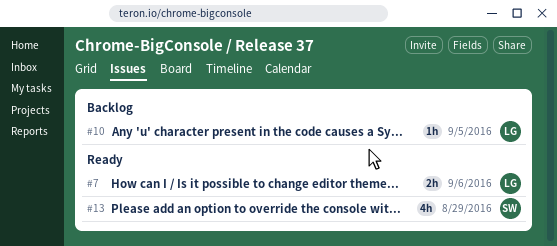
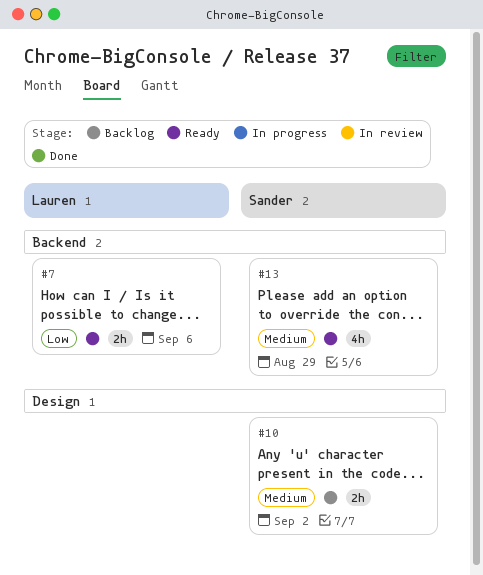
#10, owner: Lauren -> Sander
#10, estimate: 1h -> 2h
#10, due: Sep 5 -> Sep 2

